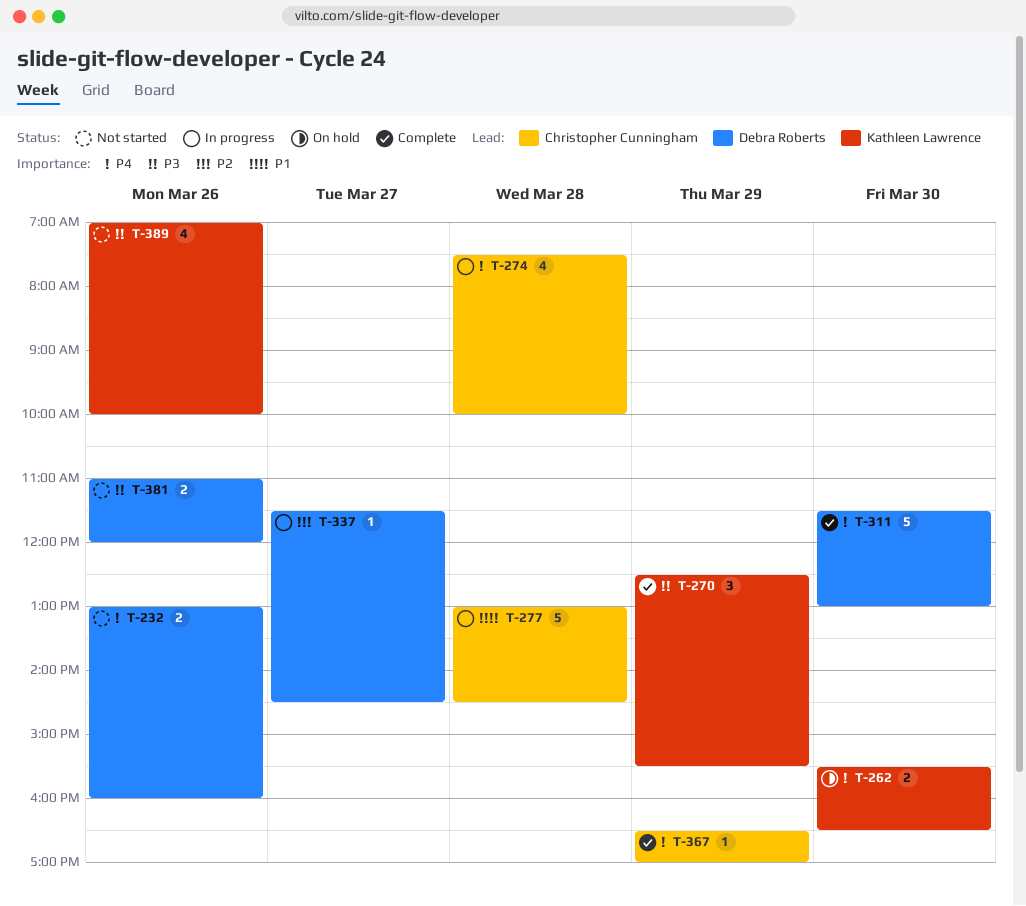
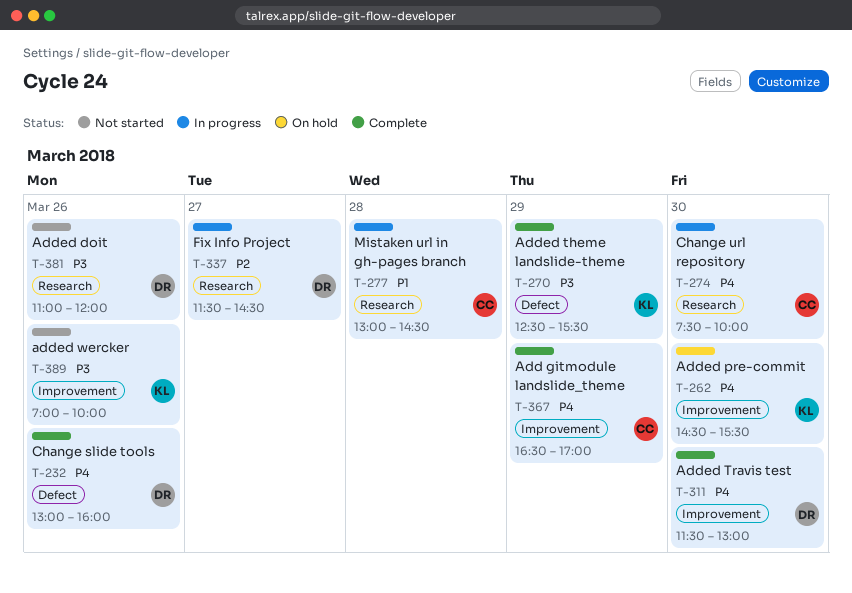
T-232, status: Not started -> Complete
T-262, begins: 15:30 -> 14:30
T-262, ends: 16:30 -> 15:30
T-274, day: Mar 28 -> Mar 30

